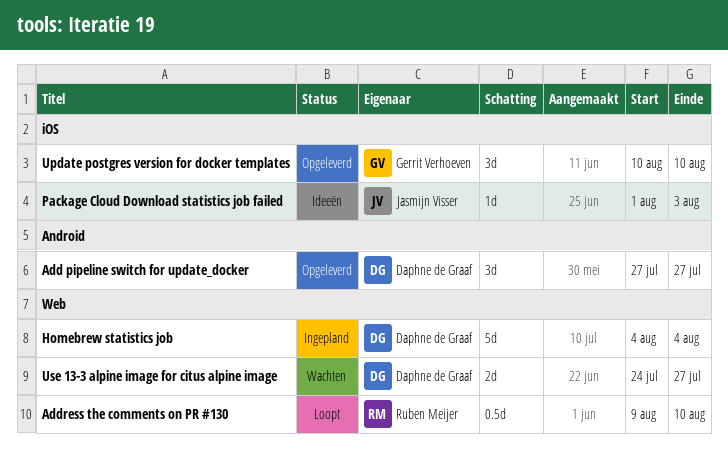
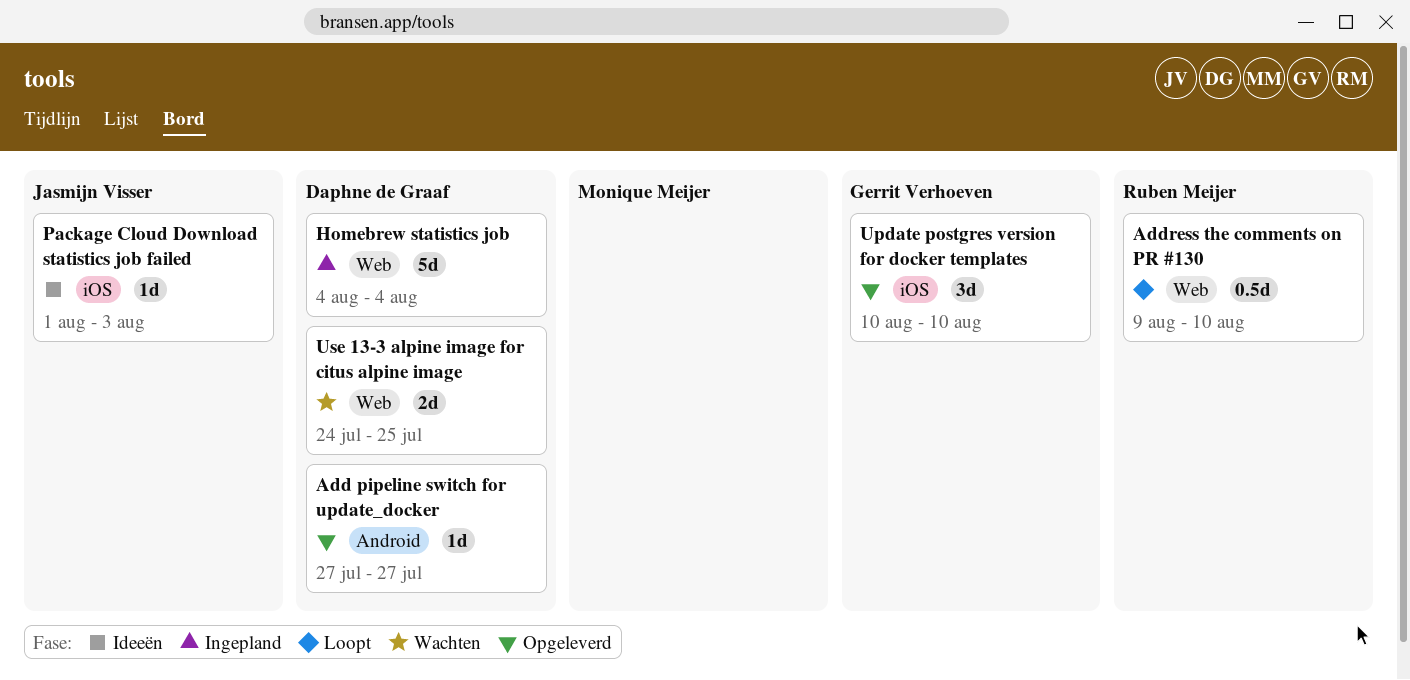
Add pipeline switch for update_docker, estimate: 3d -> 1d
Use 13-3 alpine image for citus alpine image, due: Jul 27 -> Jul 25

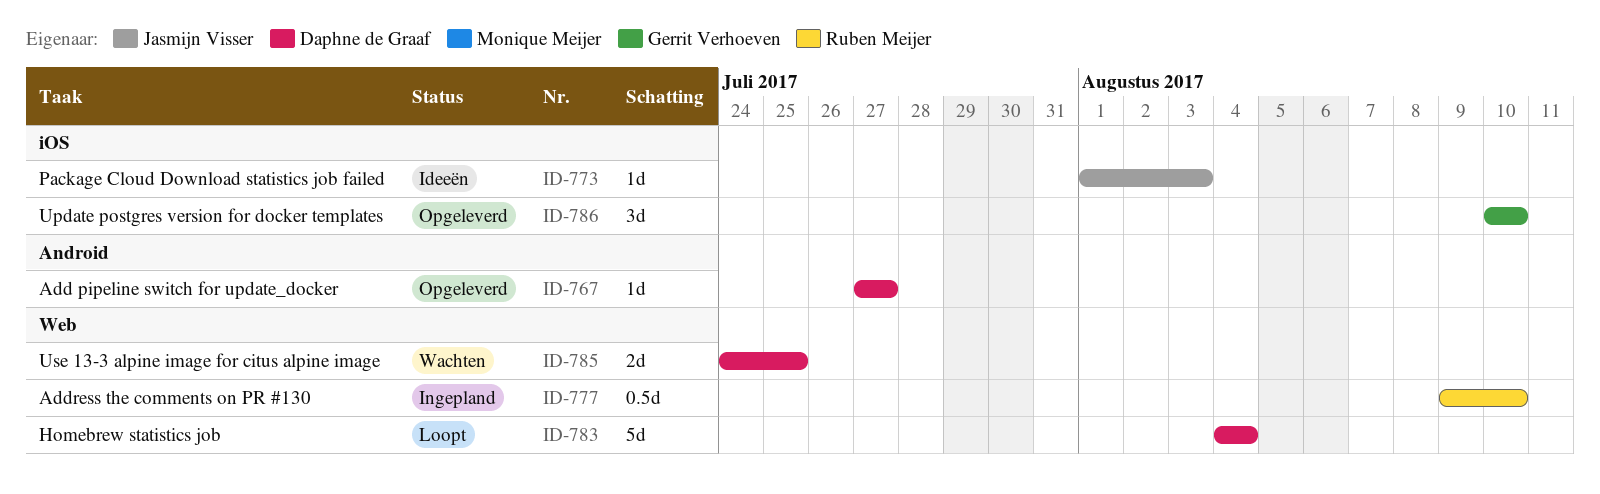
Address the comments on PR #130, status: Loopt -> Ingepland
Homebrew statistics job, status: Ingepland -> Loopt

